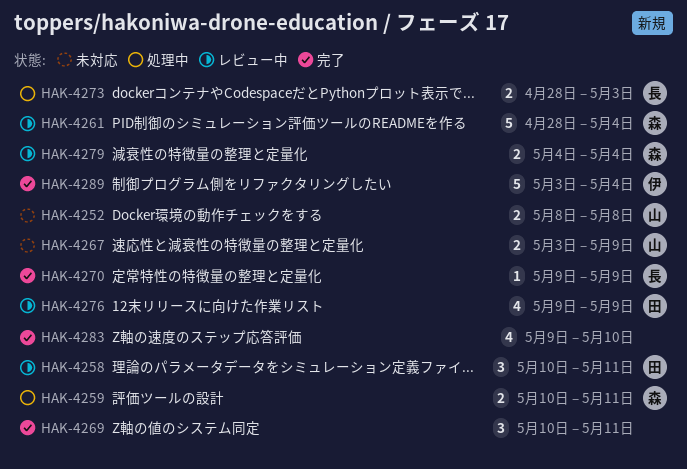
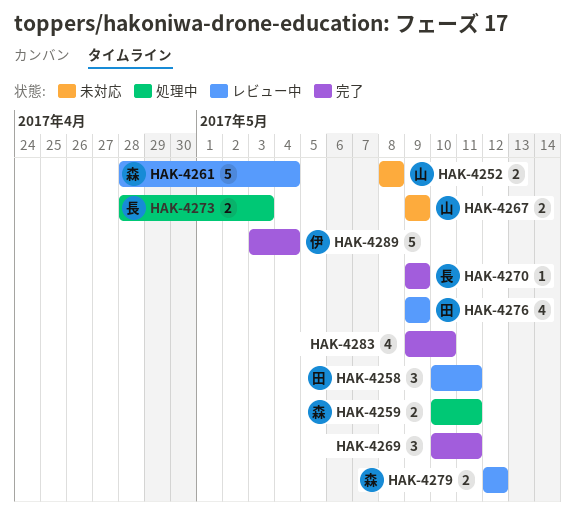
HAK-4267, start: May 3 -> May 9
HAK-4279, start: May 4 -> May 12
HAK-4279, due: May 4 -> May 12

